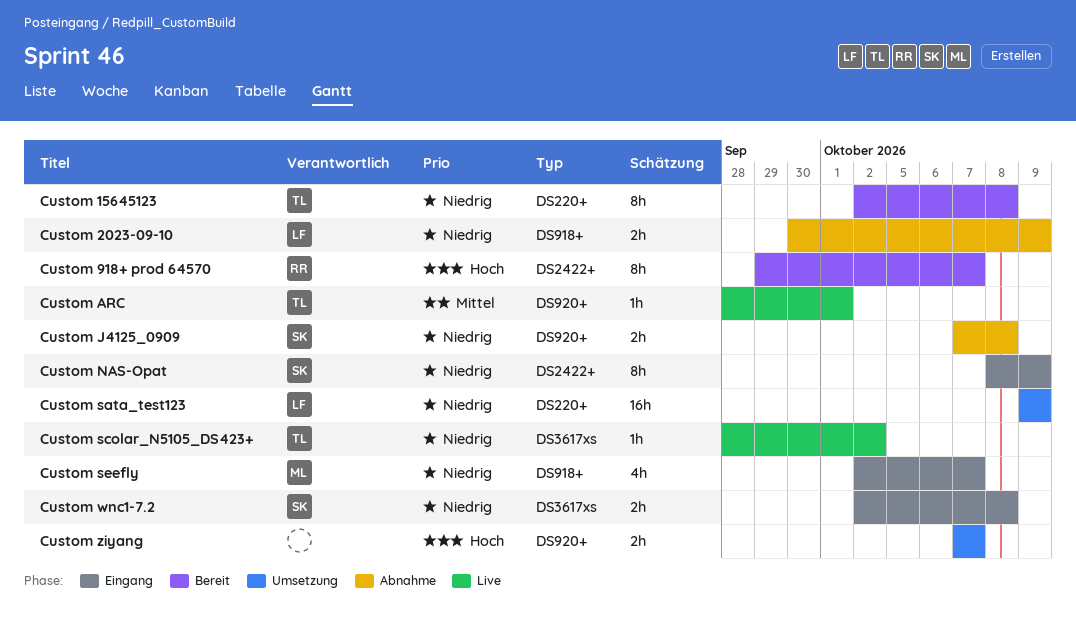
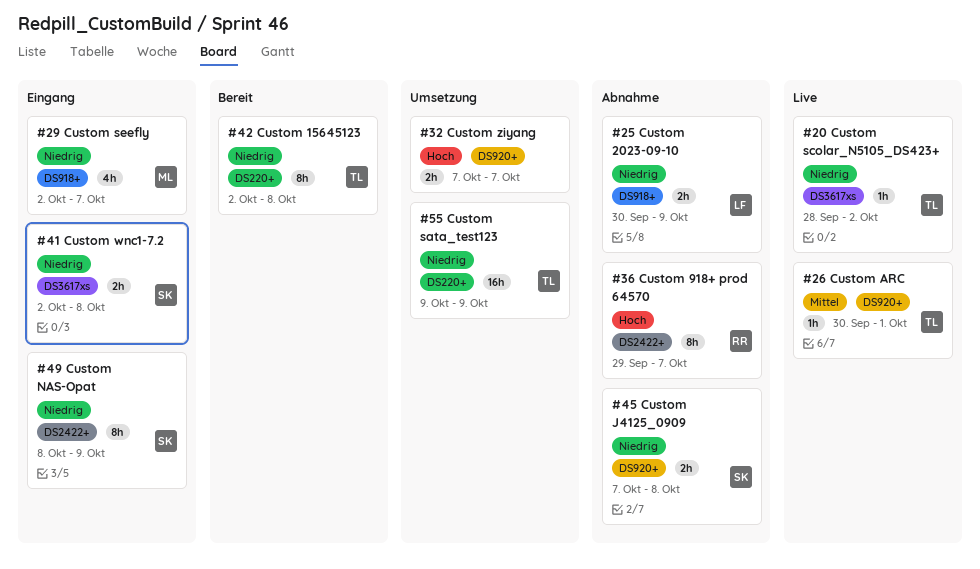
Custom 918+ prod 64570, status: Bereit -> Abnahme
Custom ARC, start: Sep 28 -> Sep 30
Custom sata_test123, owner: LF -> TL

